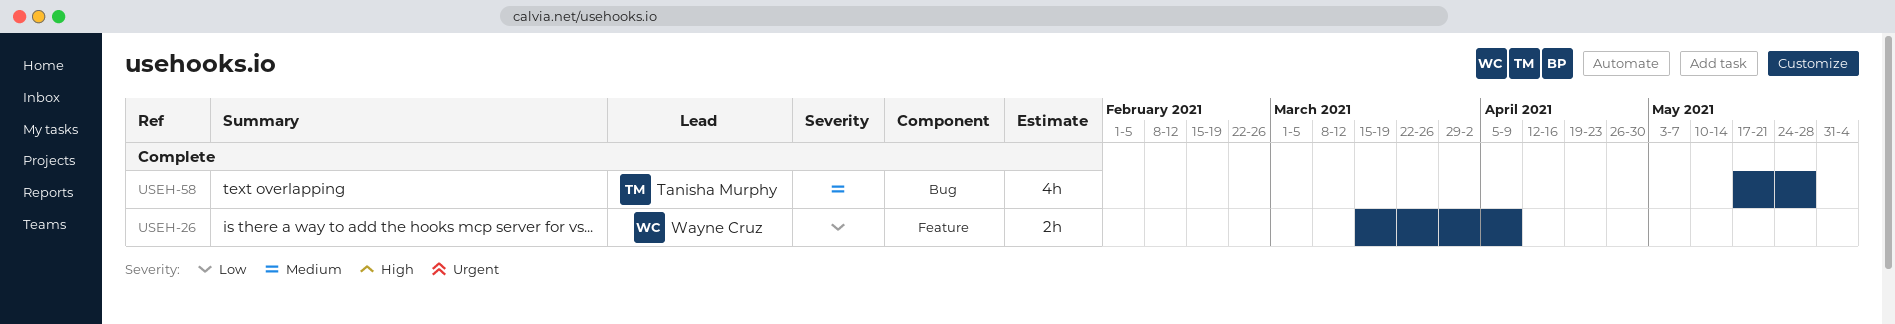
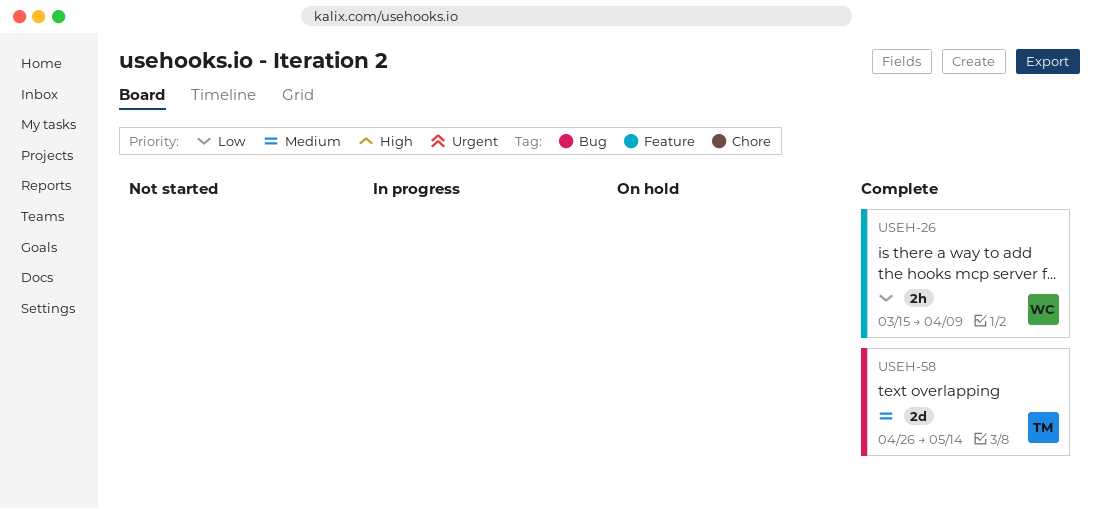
USEH-58, estimate: 4h -> 2d
USEH-58, start: May 17 -> Apr 26
USEH-58, due: May 28 -> May 14

